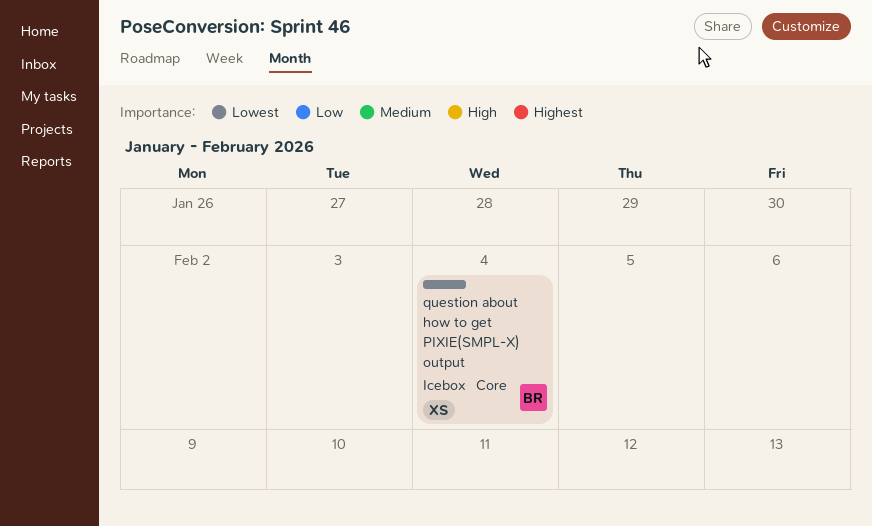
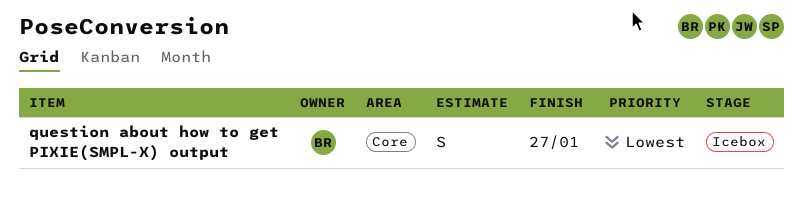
question about how to get PIXIE(SMPL-X) output, estimate: XS -> S
question about how to get PIXIE(SMPL-X) output, due: Feb 4 -> Jan 27

